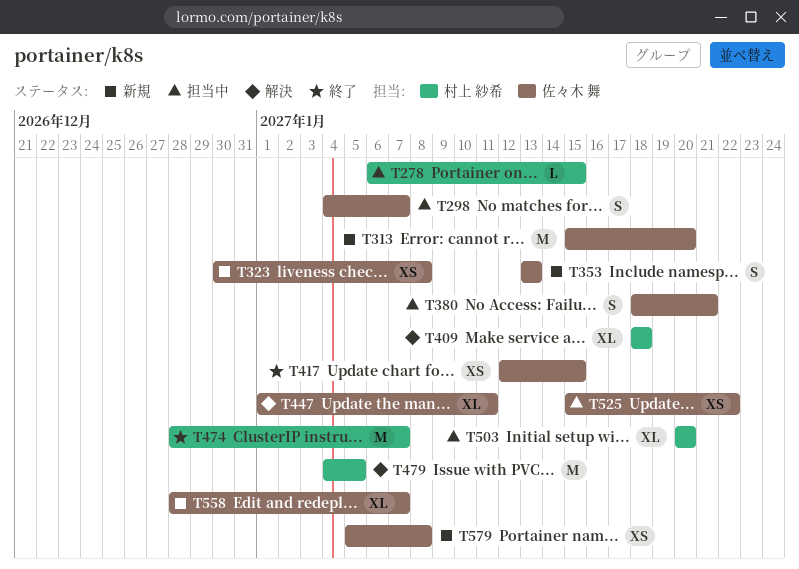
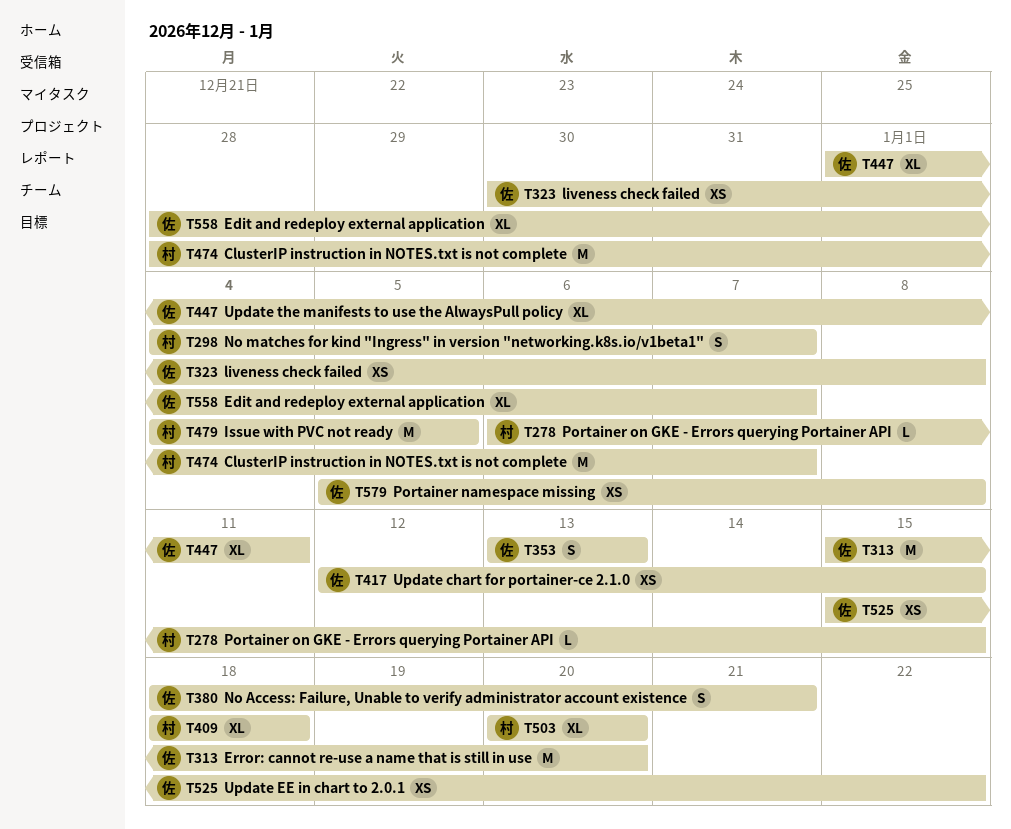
T298, owner: 佐々木 舞 -> 村上 紗希

